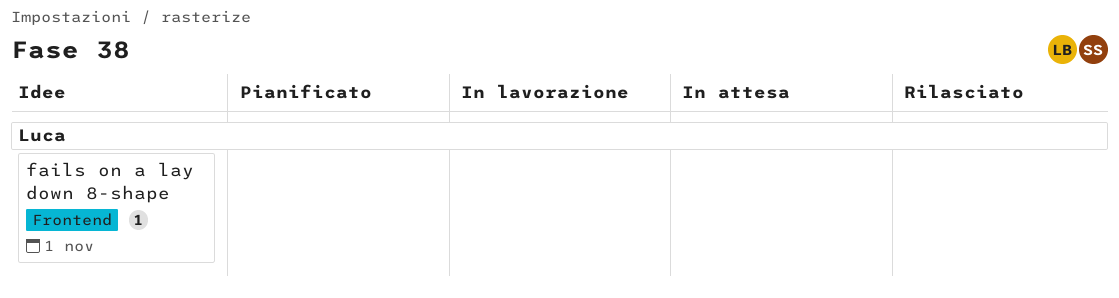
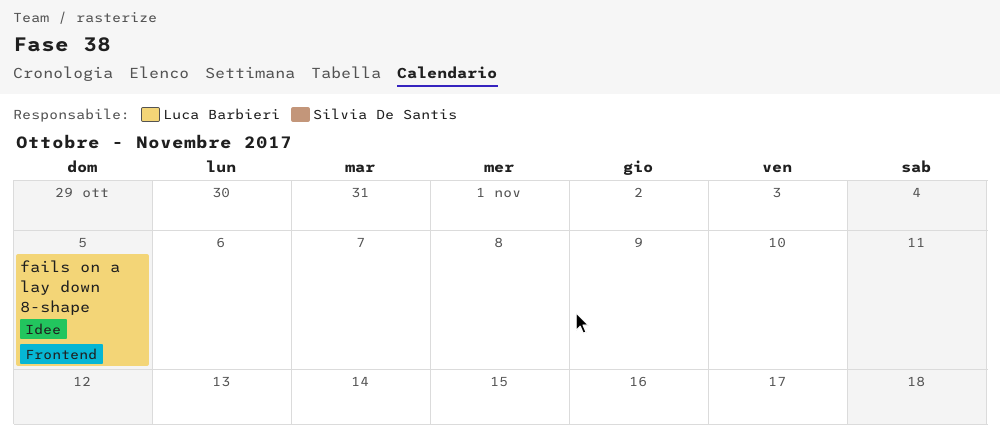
fails on a lay down 8-shape, due: Nov 1 -> Nov 5

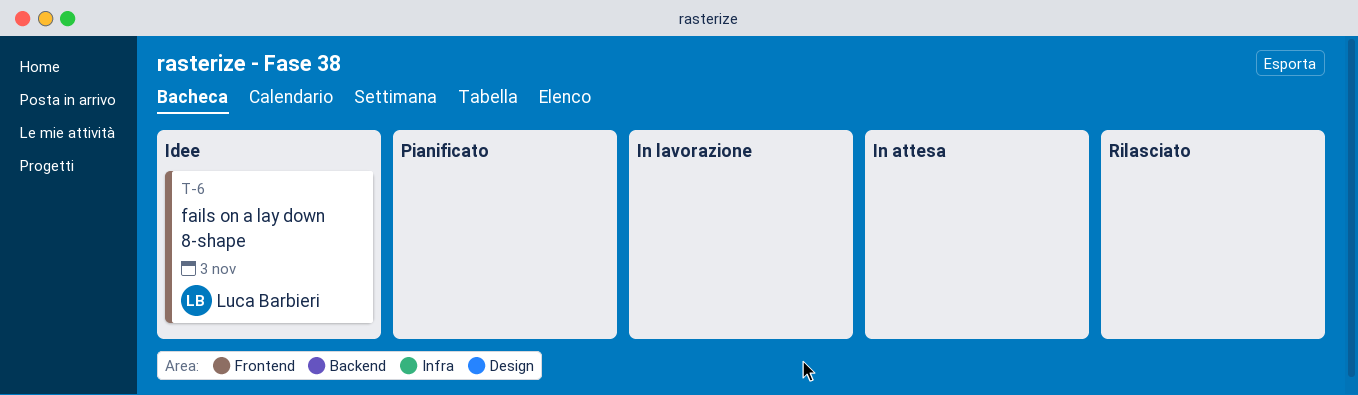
fails on a lay down 8-shape, due: Nov 5 -> Nov 3

